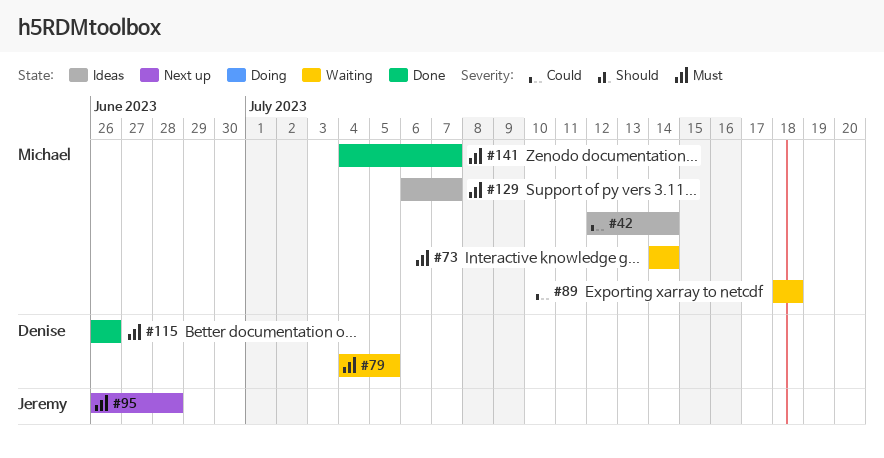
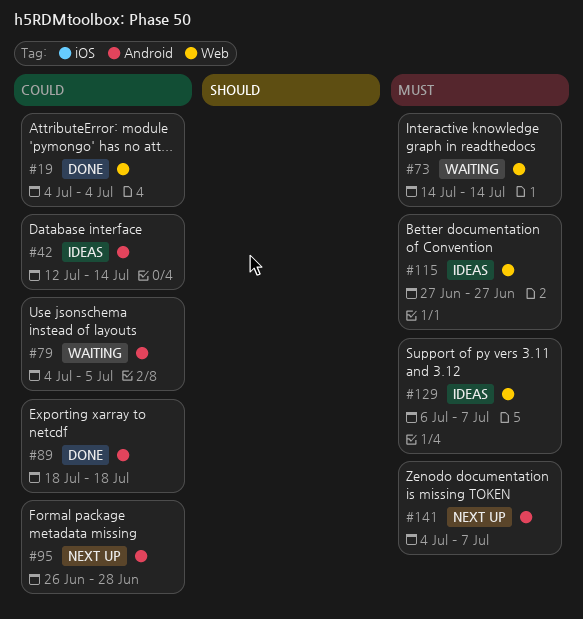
#19: none -> present
#79, priority: Must -> Could
#89, status: Waiting -> Done
#95, priority: Must -> Could
#115, status: Done -> Ideas
#115, start: Jun 26 -> Jun 27
#115, due: Jun 26 -> Jun 27
#141, status: Done -> Next up

